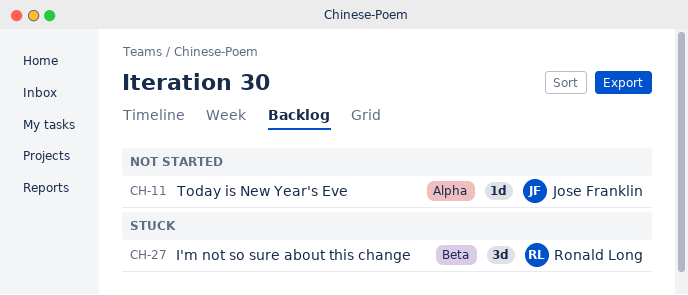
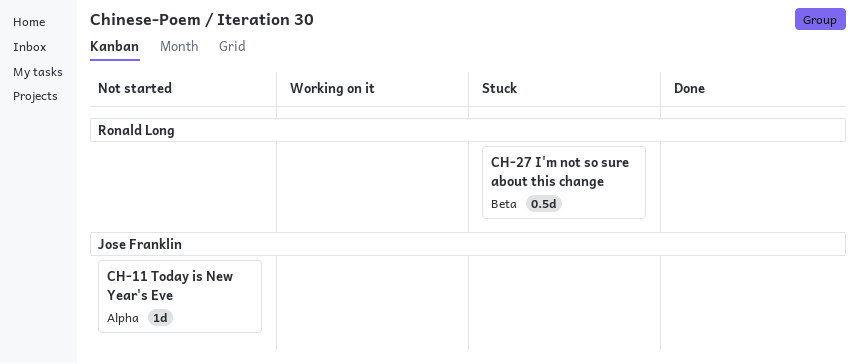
CH-27, estimate: 3d -> 0.5d

